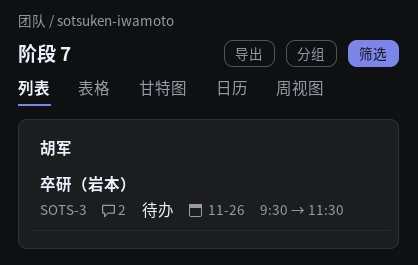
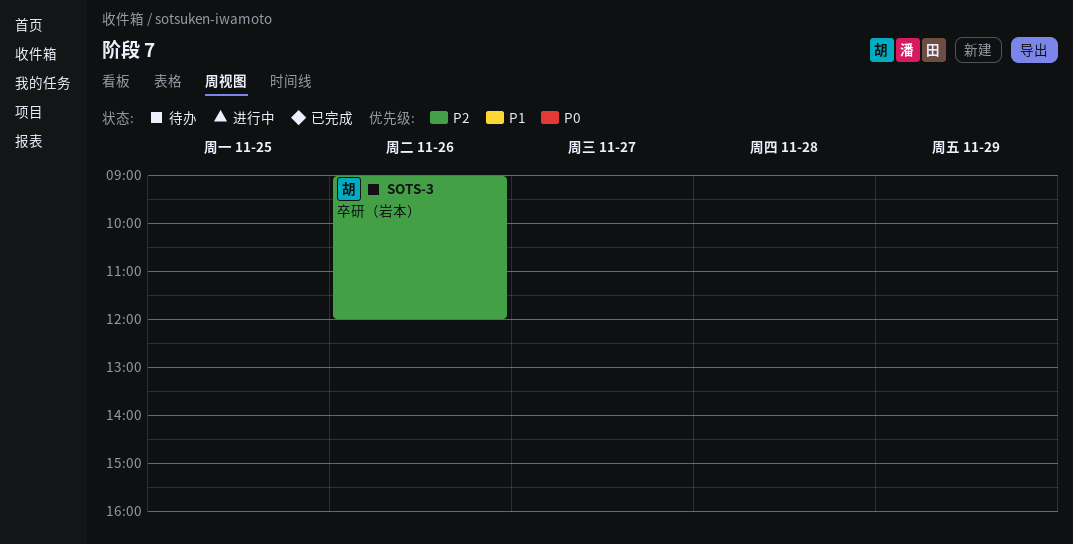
SOTS-3, begins: 09:30 -> 09:00
SOTS-3, ends: 11:30 -> 12:00

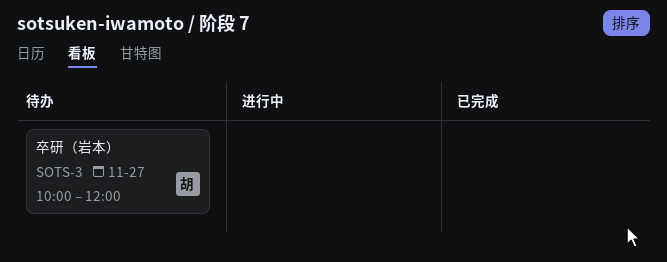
SOTS-3, day: Nov 26 -> Nov 27
SOTS-3, begins: 09:00 -> 10:00

